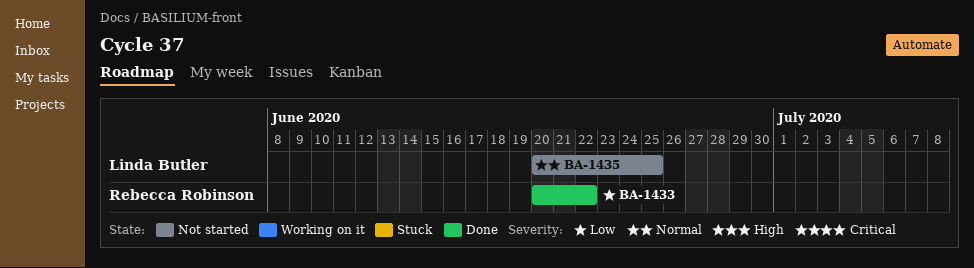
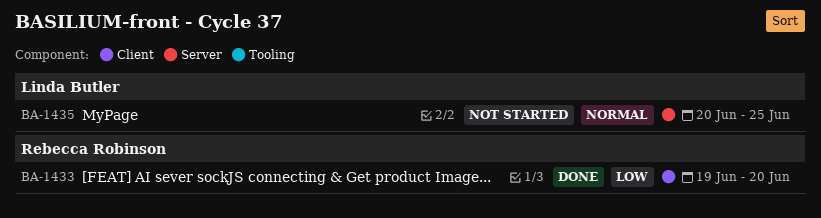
BA-1433, start: Jun 20 -> Jun 19
BA-1433, due: Jun 22 -> Jun 20

